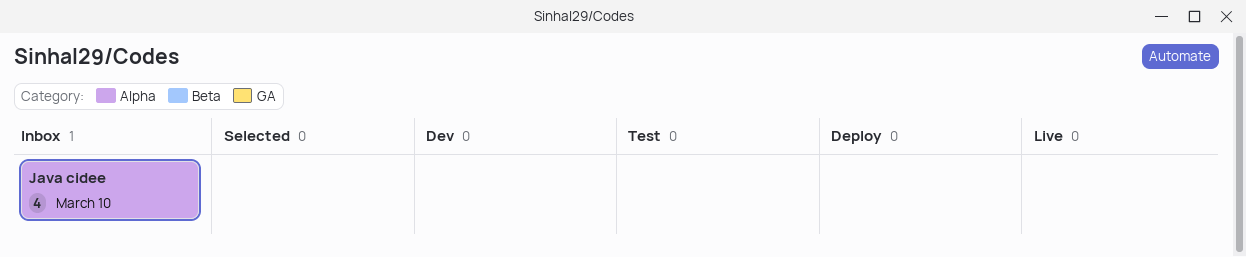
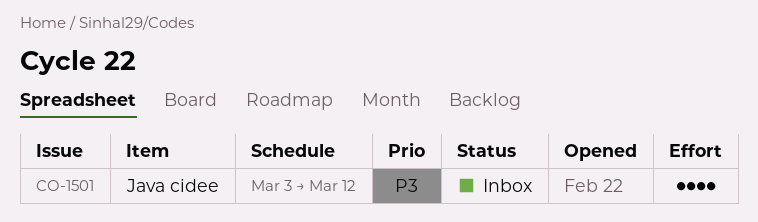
Java cidee, due: Mar 10 -> Mar 12

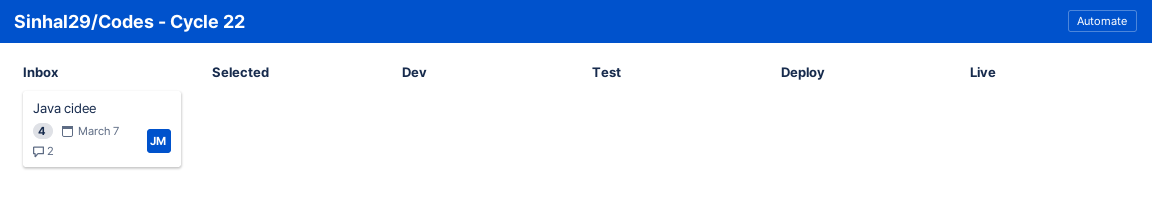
Java cidee, due: Mar 12 -> Mar 7

